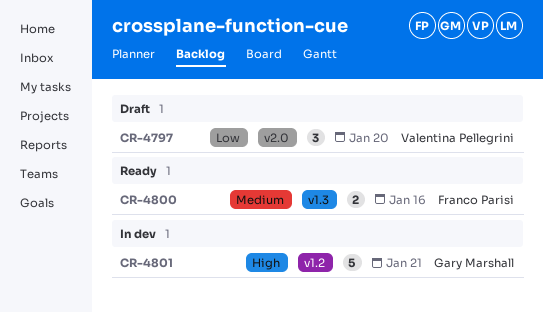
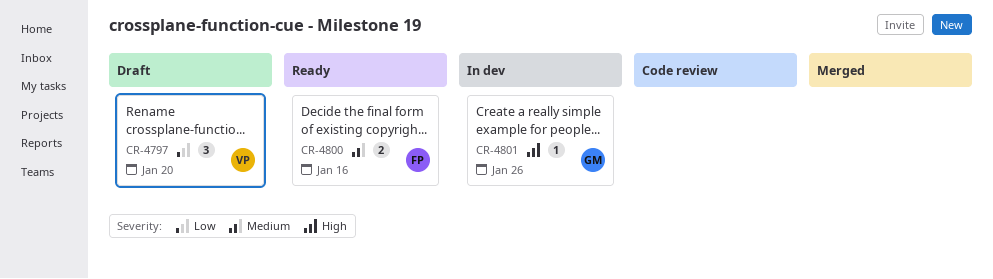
CR-4801, estimate: 5 -> 1
CR-4801, due: Jan 21 -> Jan 26

